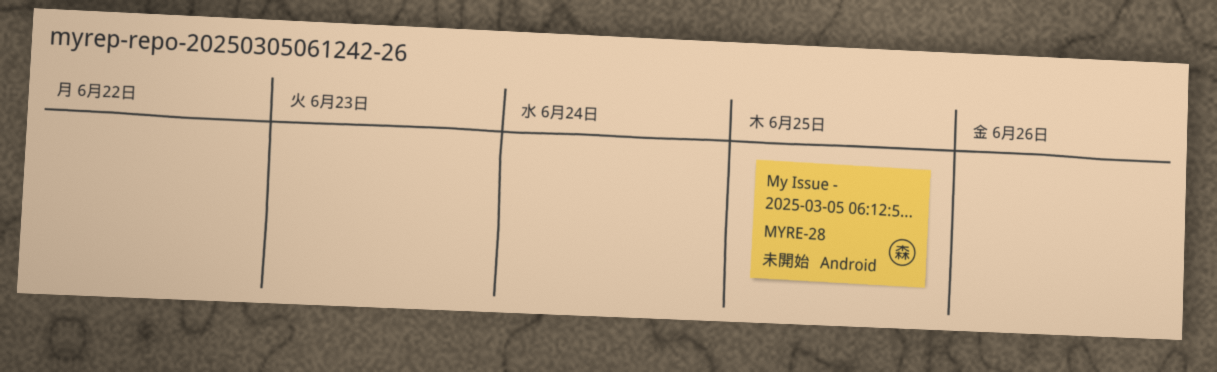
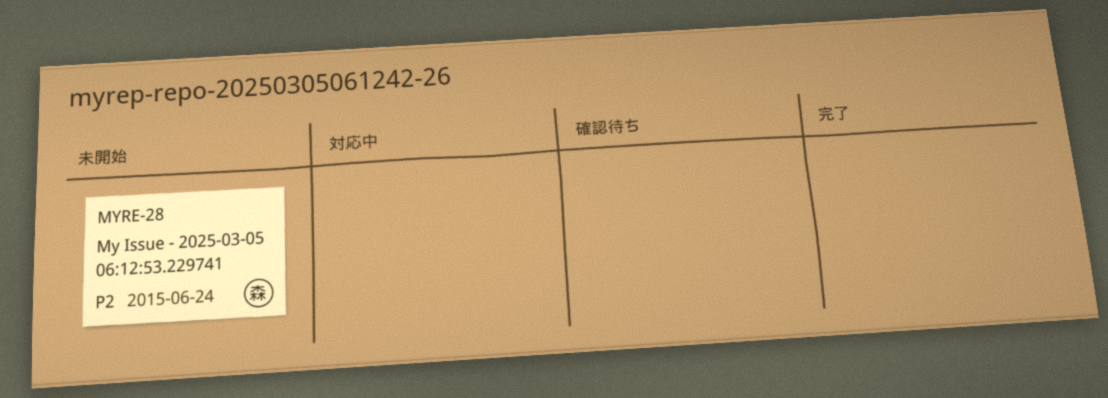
MYRE-28, due: Jun 25 -> Jun 24

